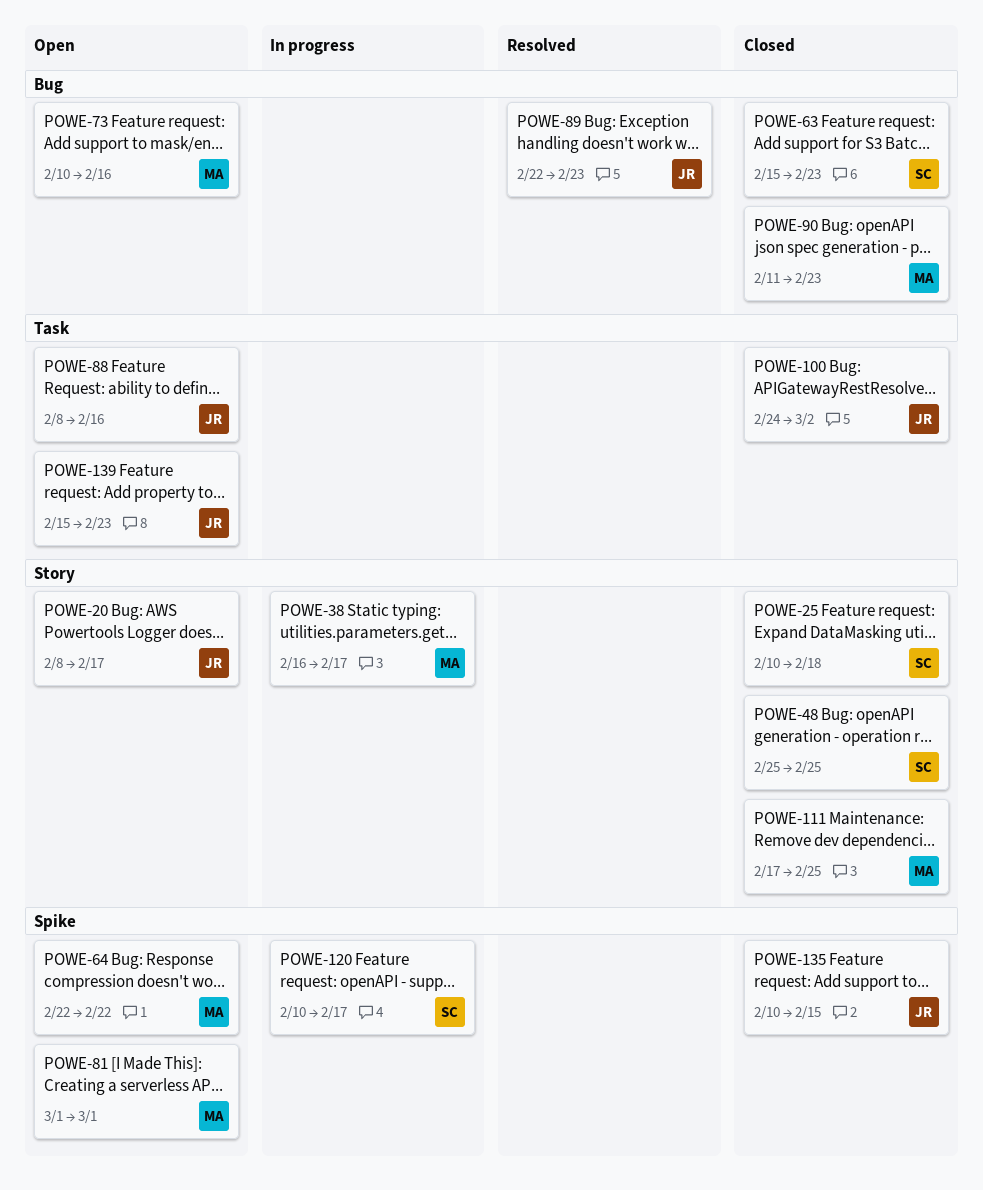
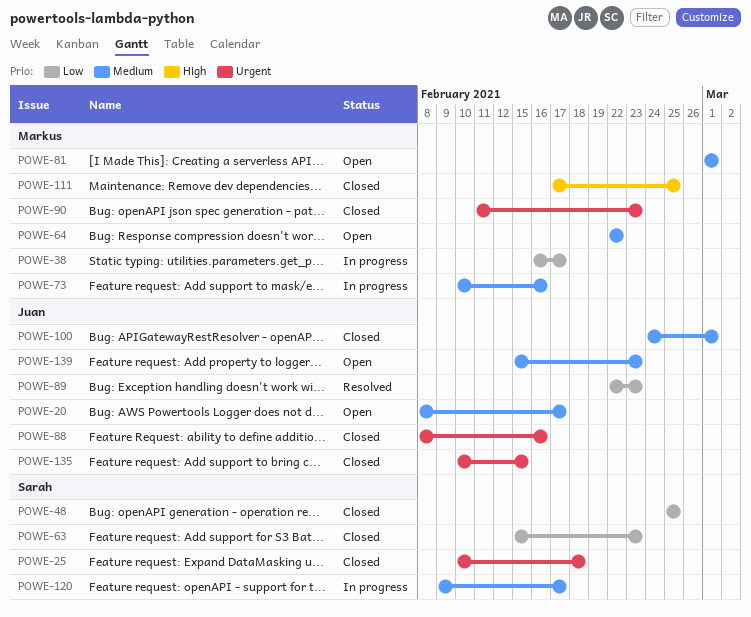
POWE-73, status: Open -> In progress
POWE-88, status: Open -> Closed
POWE-100, due: Mar 2 -> Mar 1
POWE-120, start: Feb 10 -> Feb 9

